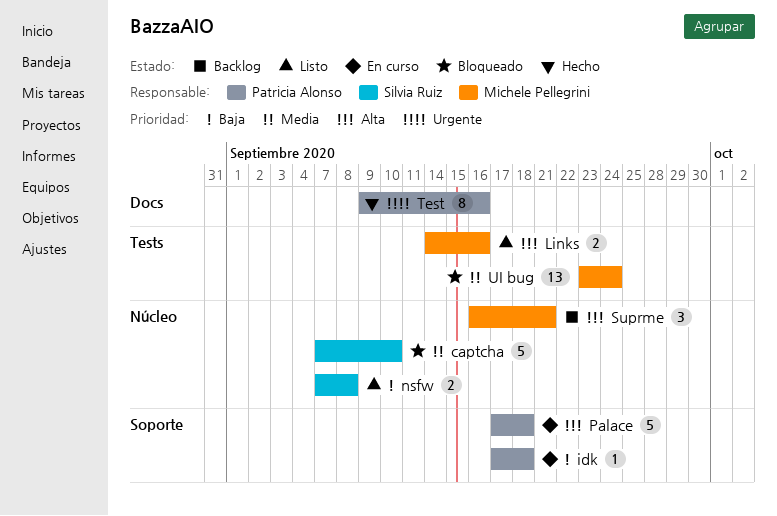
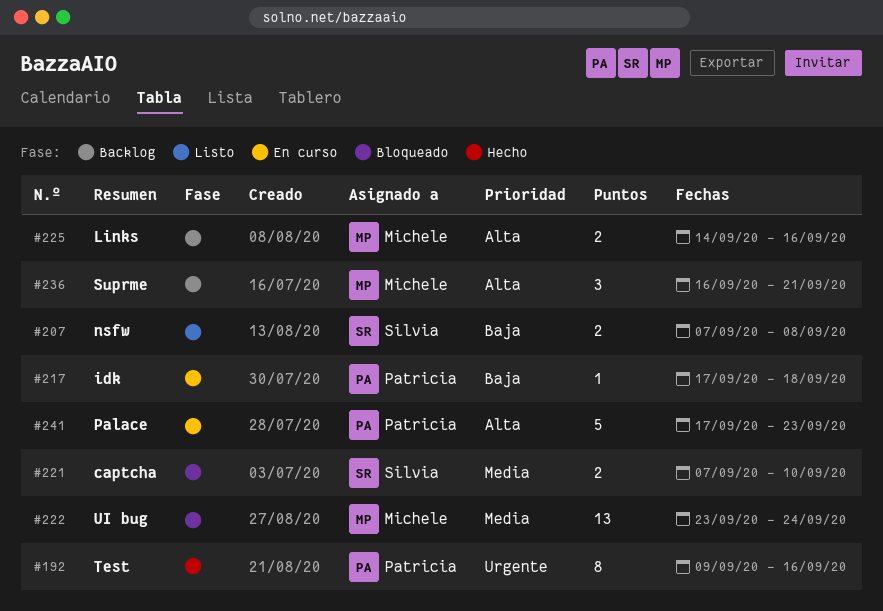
captcha, estimate: 5 -> 2
Links, status: Listo -> Backlog
Palace, due: Sep 18 -> Sep 23

